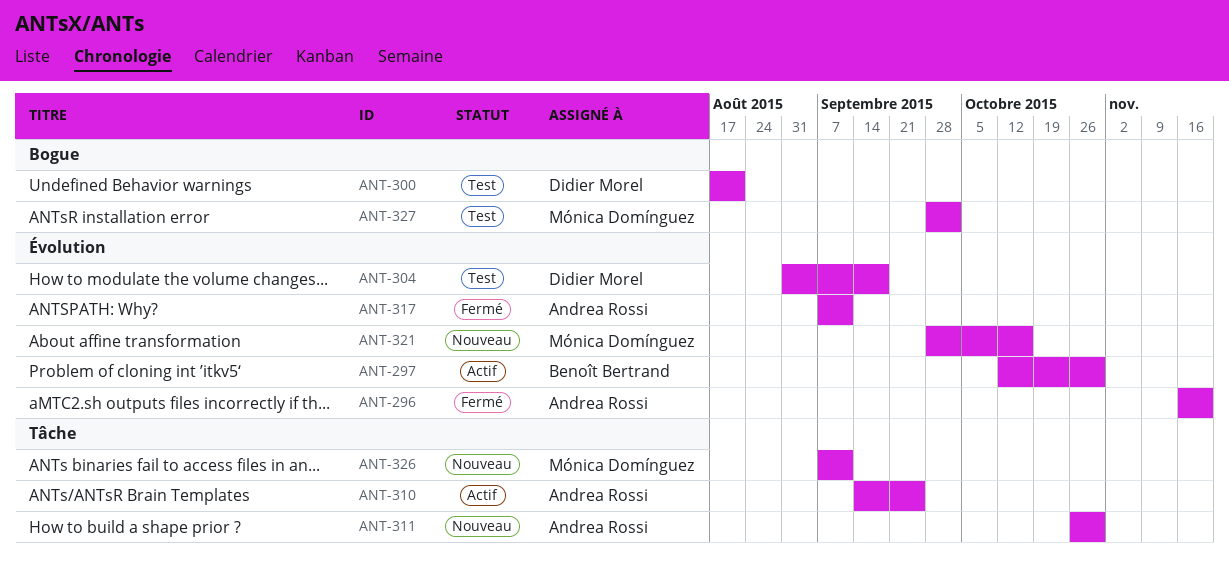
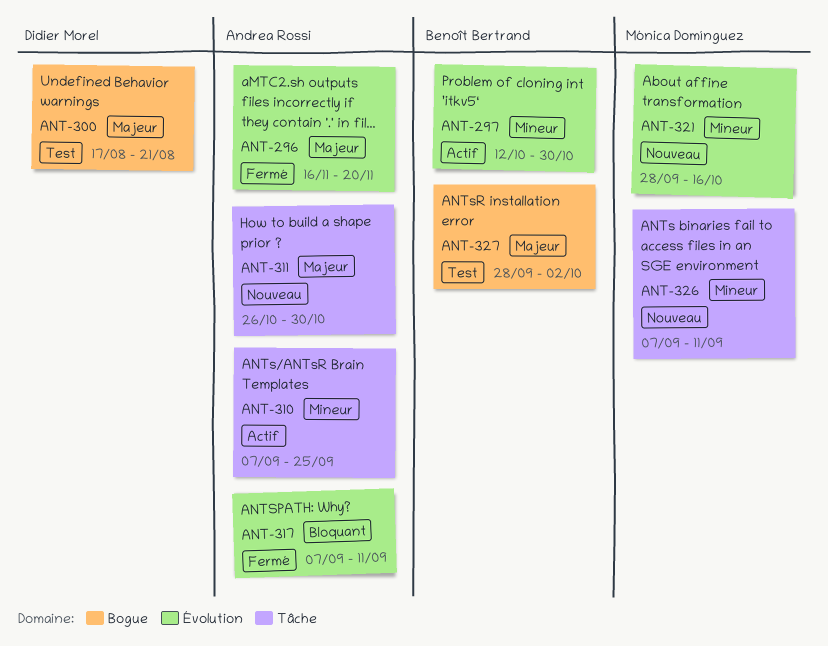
ANT-304: present -> none
ANT-310, start: Sep 14 -> Sep 7
ANT-327, owner: Mónica Domínguez -> Benoît Bertrand

